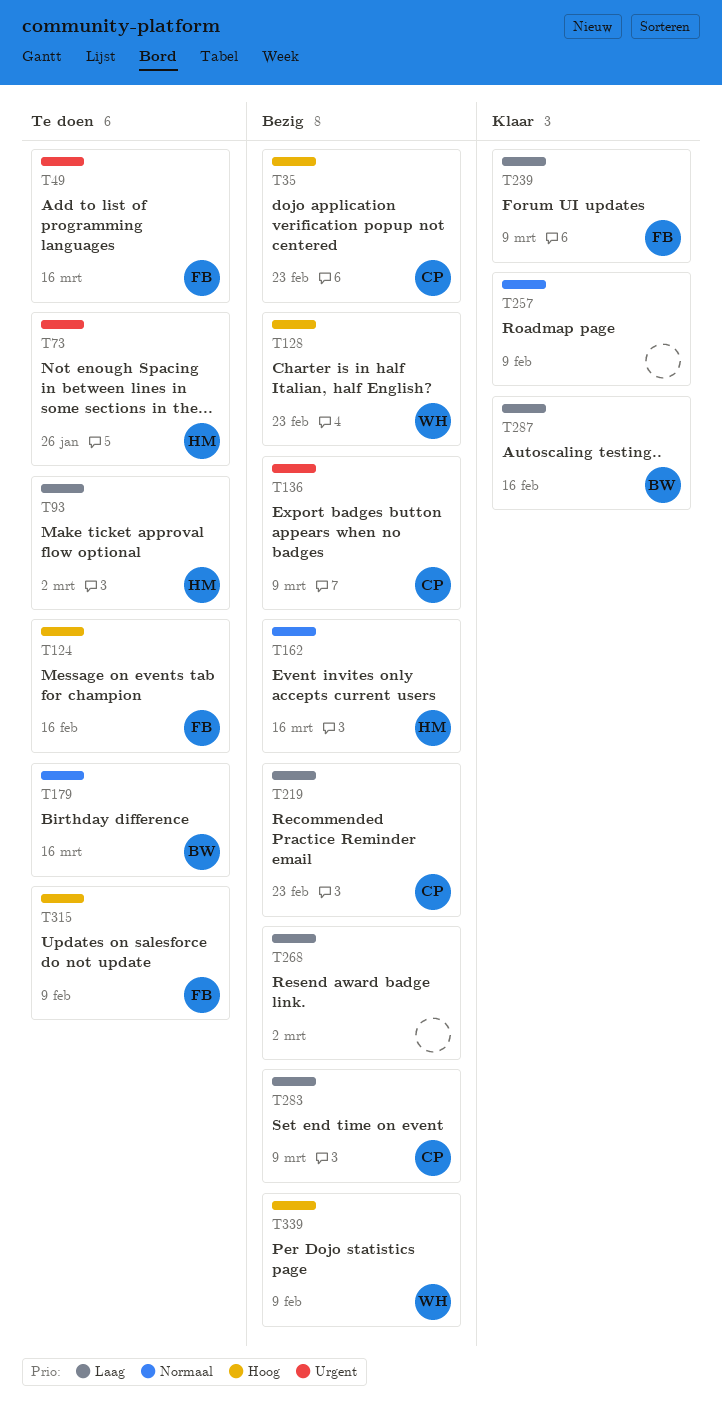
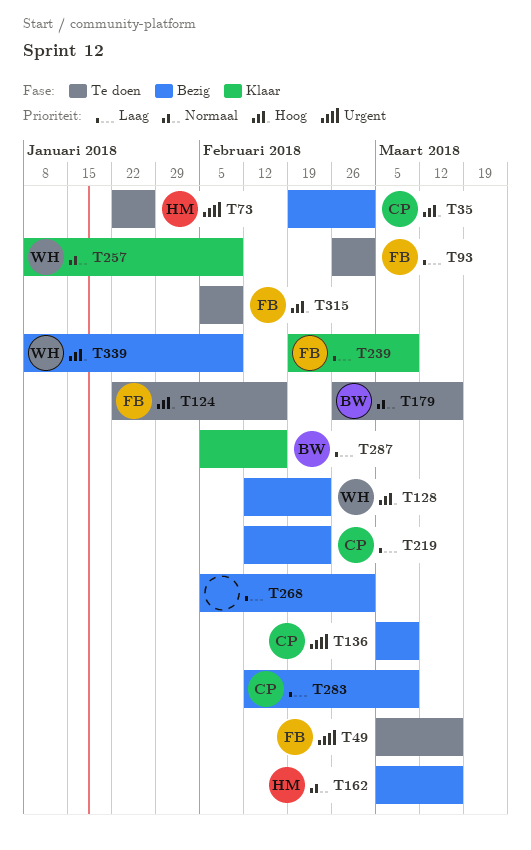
T35, due: Feb 23 -> Mar 2
T93, owner: HM -> FB
T257, owner: none -> WH

